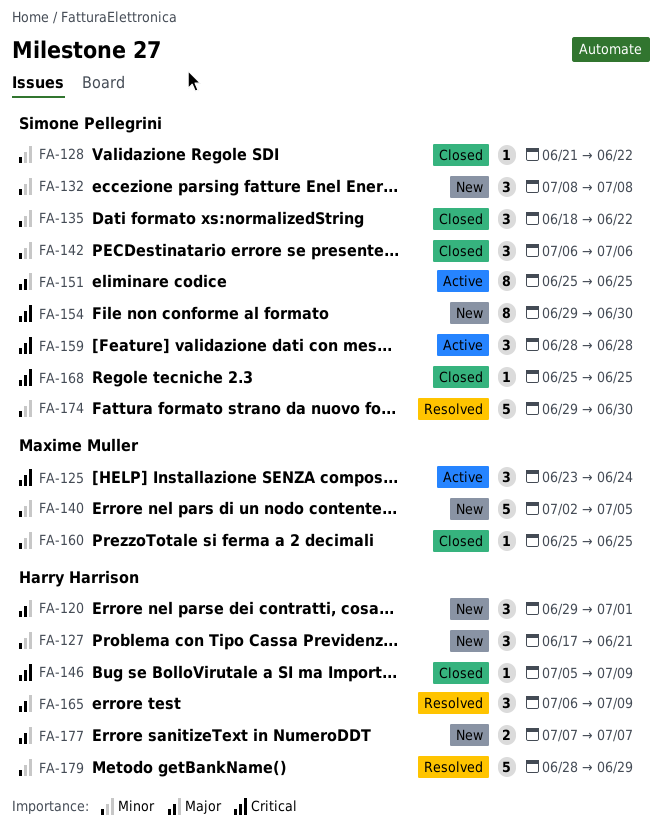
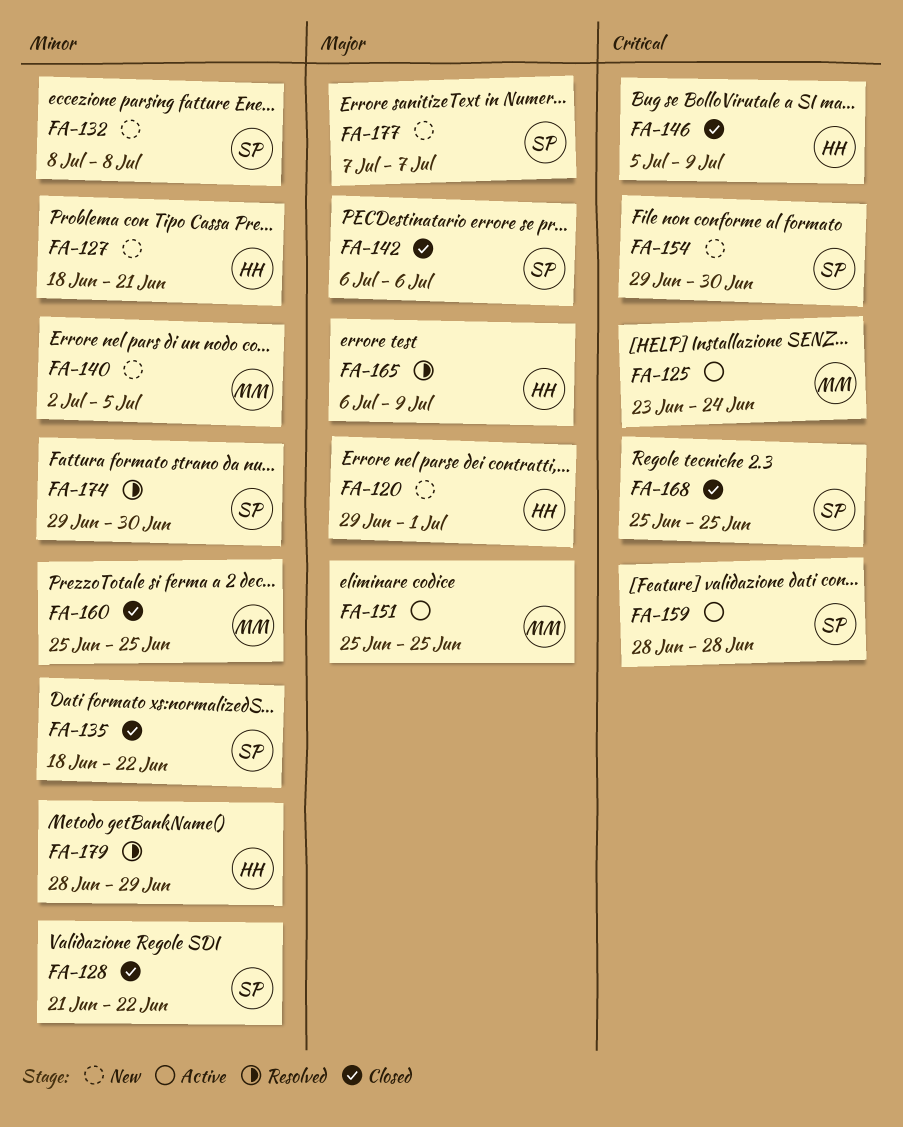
FA-127, start: Jun 17 -> Jun 18
FA-142, priority: Minor -> Major
FA-151, owner: Simone Pellegrini -> Maxime Muller
FA-177, owner: Harry Harrison -> Simone Pellegrini

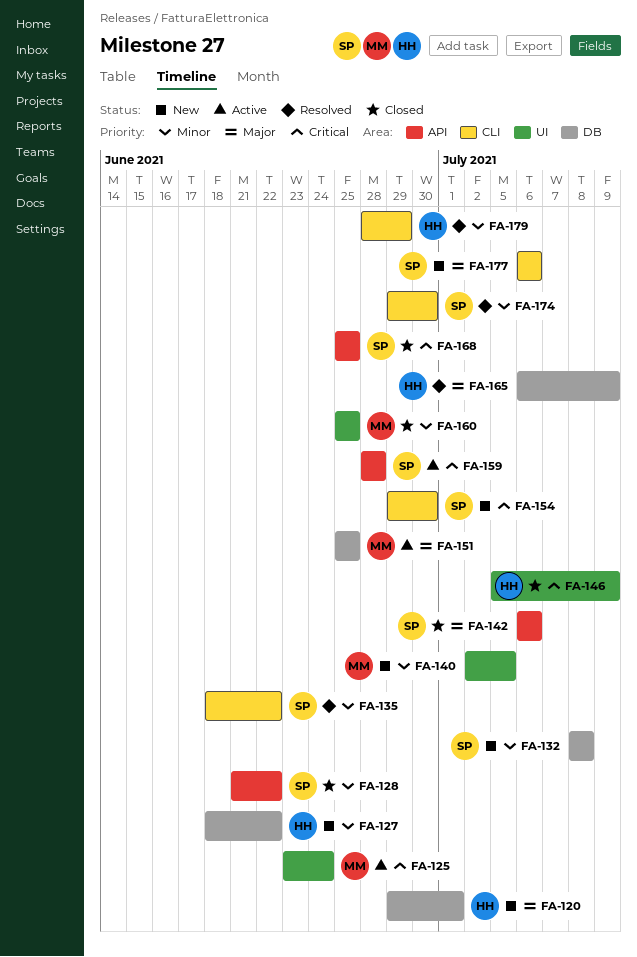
FA-127, due: Jun 21 -> Jun 22
FA-135, status: Closed -> Resolved
FA-177, start: Jul 7 -> Jul 6
FA-177, due: Jul 7 -> Jul 6

